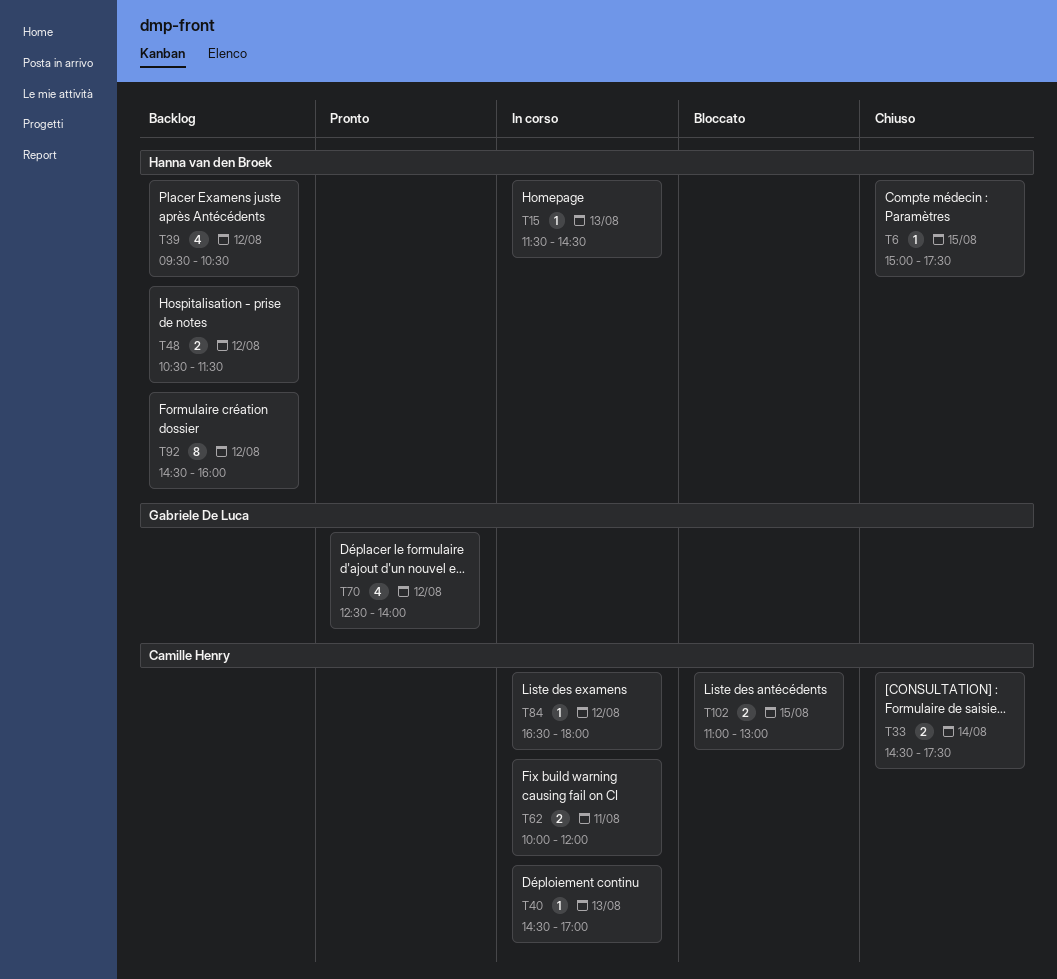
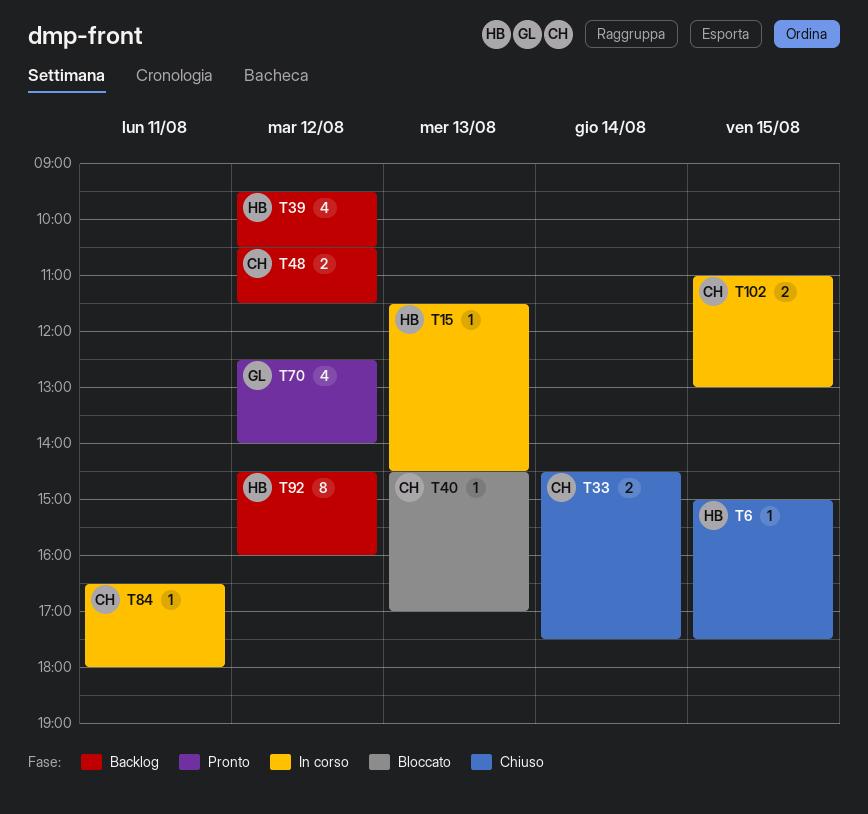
T40, status: In corso -> Bloccato
T48, owner: Hanna van den Broek -> Camille Henry
T62: present -> none
T84, day: Aug 12 -> Aug 11
T102, status: Bloccato -> In corso

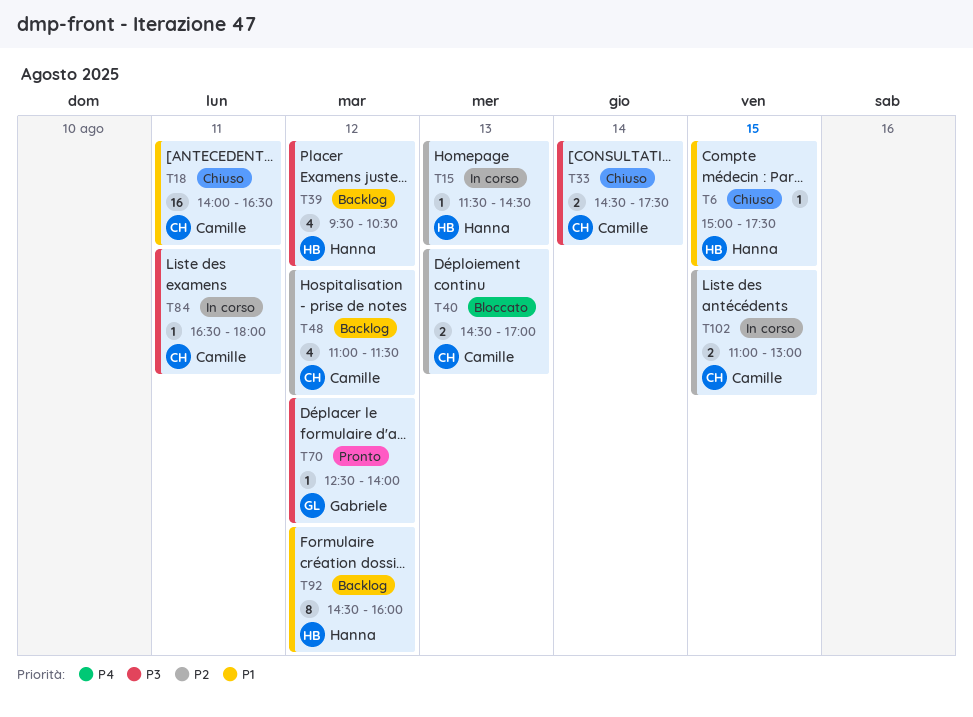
T18: none -> present
T40, estimate: 1 -> 2
T48, estimate: 2 -> 4
T48, begins: 10:30 -> 11:00
T70, estimate: 4 -> 1

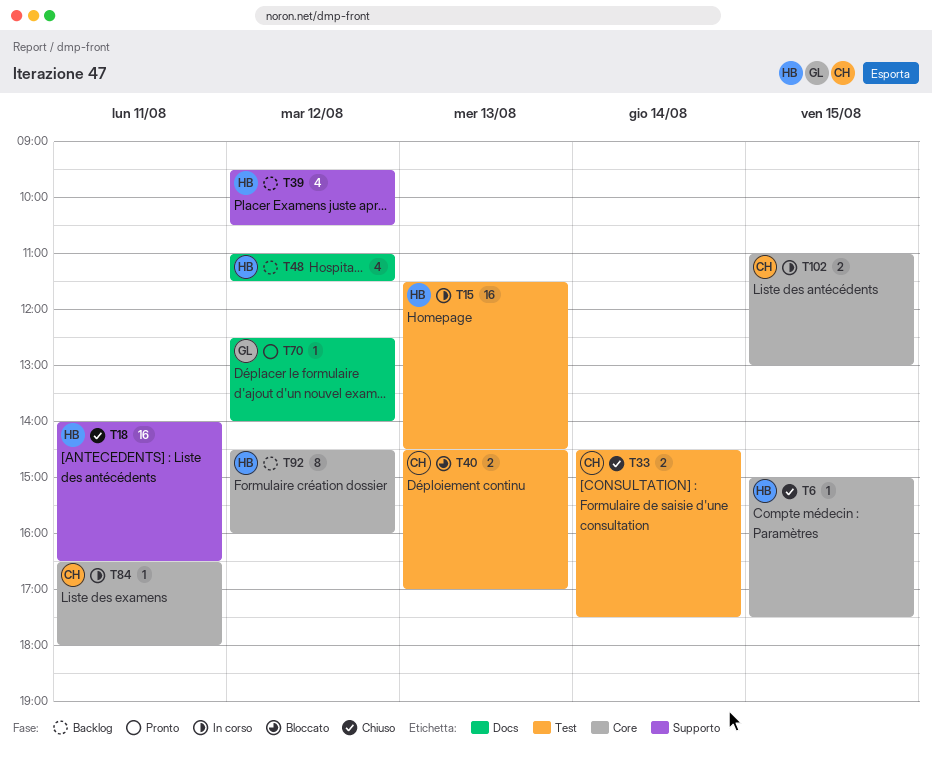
T15, estimate: 1 -> 16
T18, owner: Camille -> Hanna
T48, owner: Camille -> Hanna

